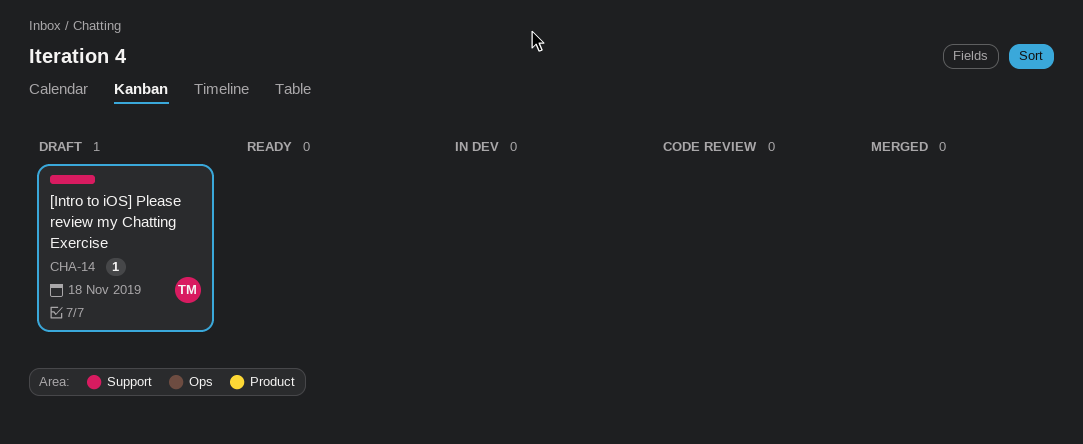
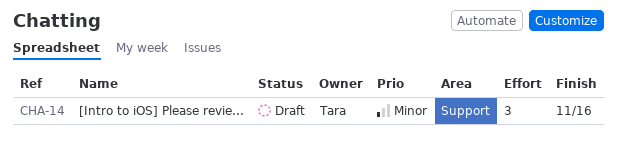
CHA-14, estimate: 1 -> 3
CHA-14, due: Nov 18 -> Nov 16

